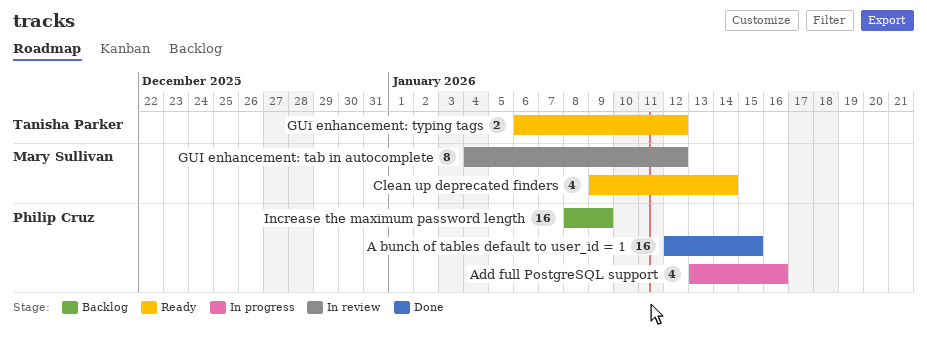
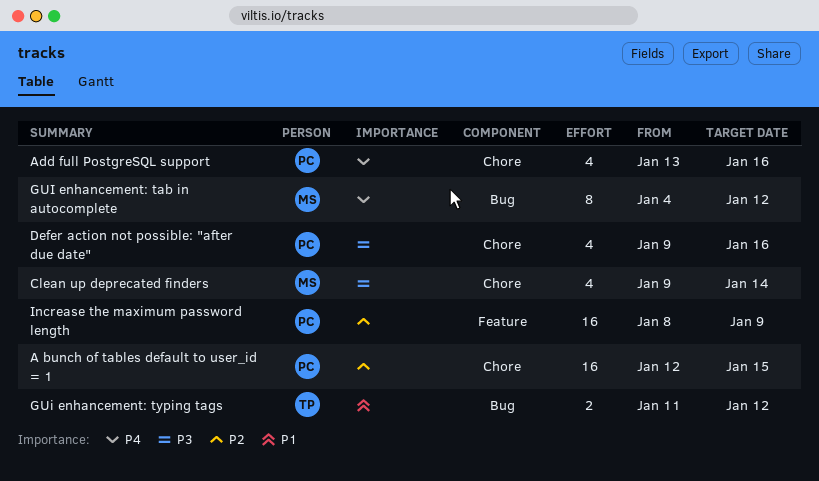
Defer action not possible: "after due date": none -> present
GUi enhancement: typing tags, start: Jan 6 -> Jan 11

